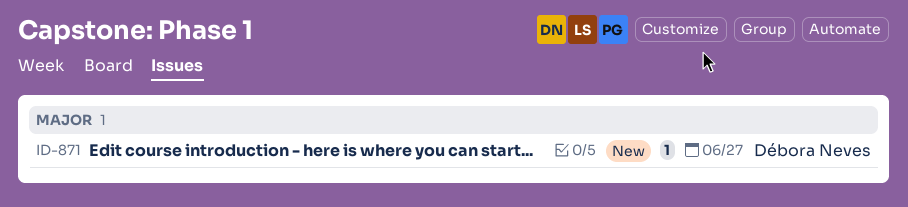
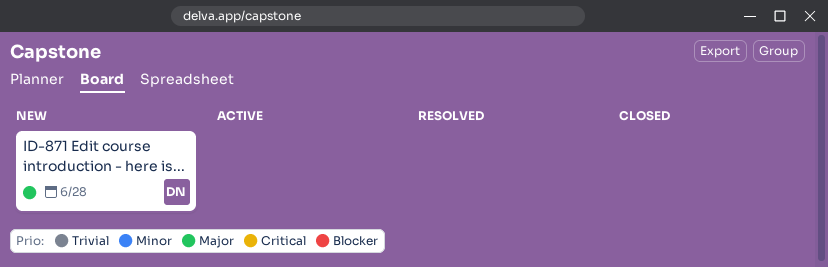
ID-871, due: Jun 27 -> Jun 28

